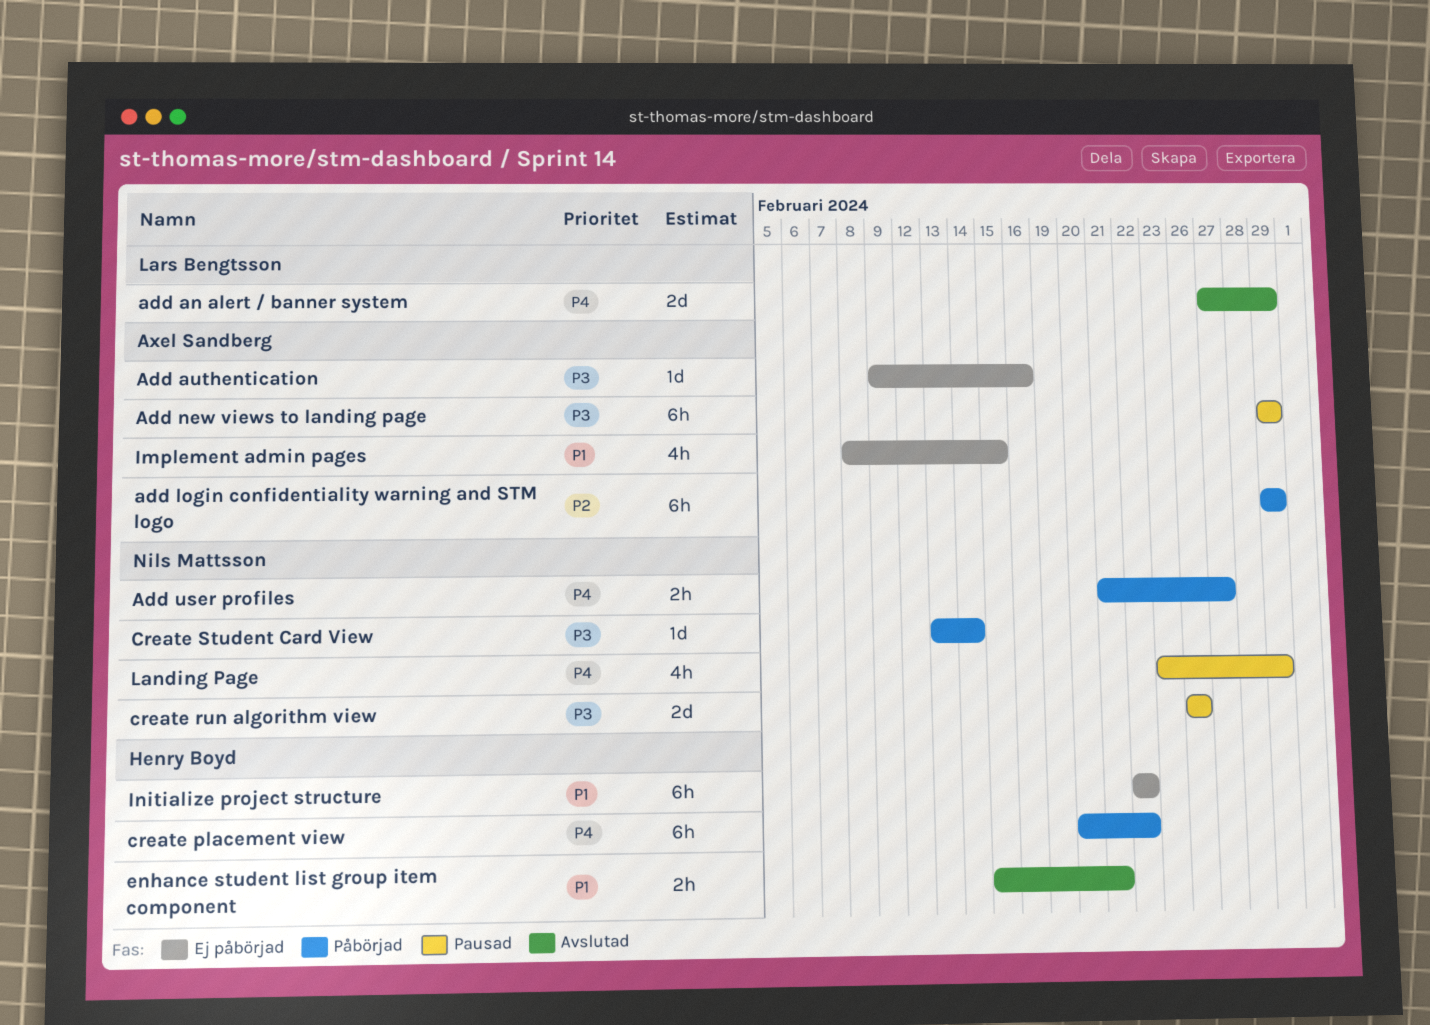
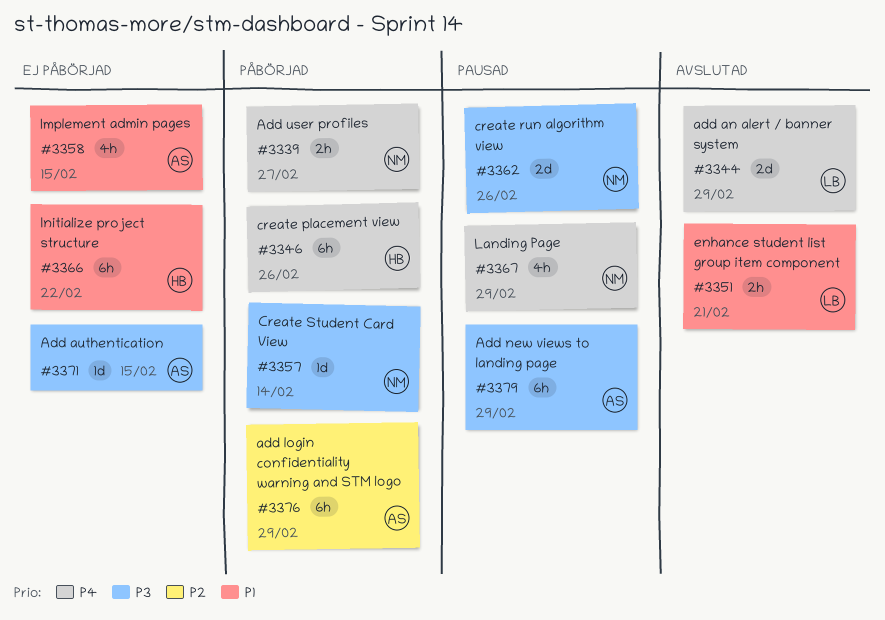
Add authentication, due: Feb 16 -> Feb 15
create placement view, due: Feb 22 -> Feb 26
enhance student list group item component, owner: Henry Boyd -> Lars Bengtsson

